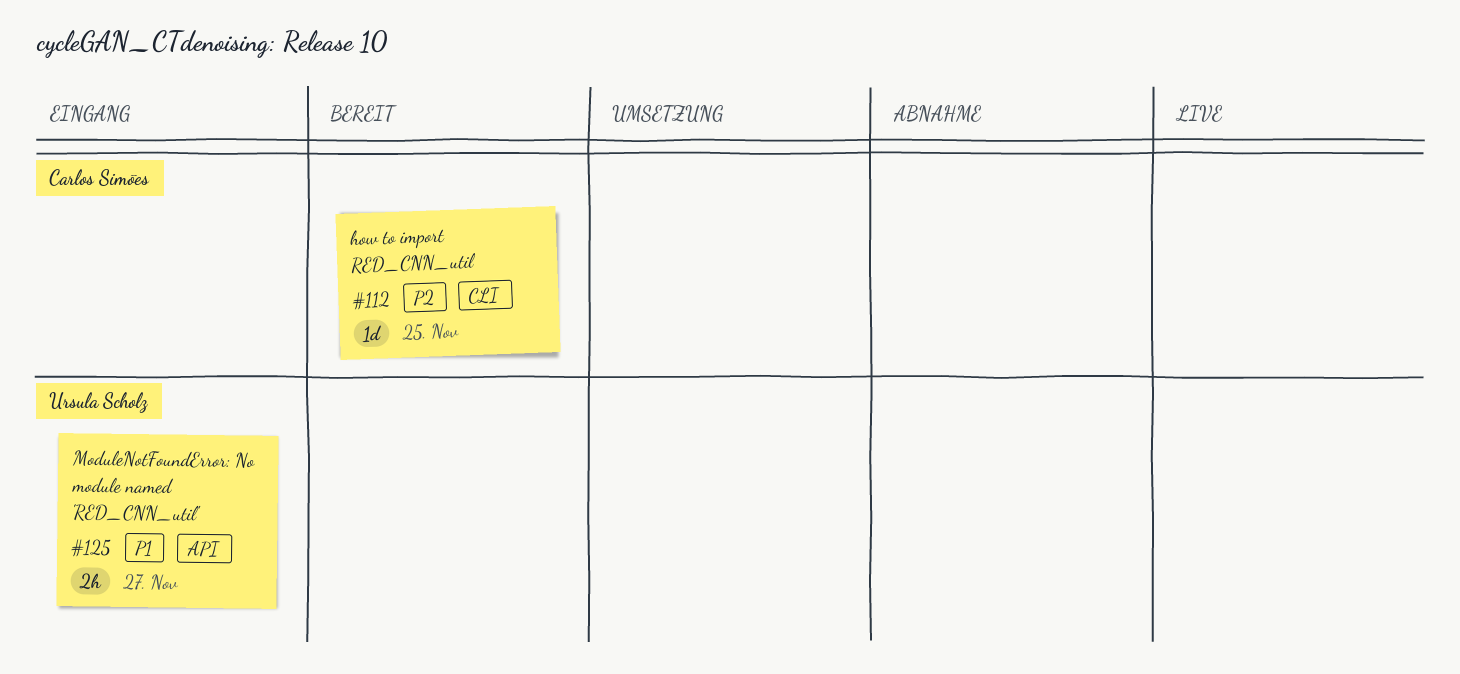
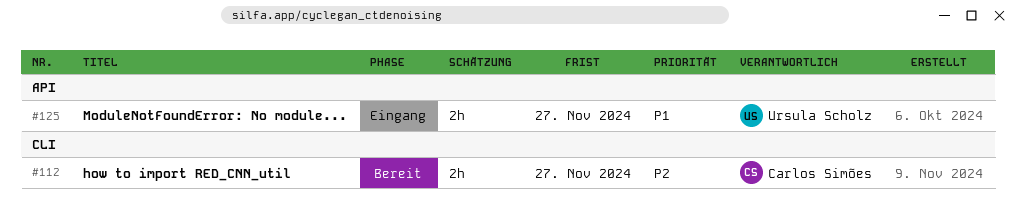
#112, estimate: 1d -> 2h
#112, due: Nov 25 -> Nov 27

